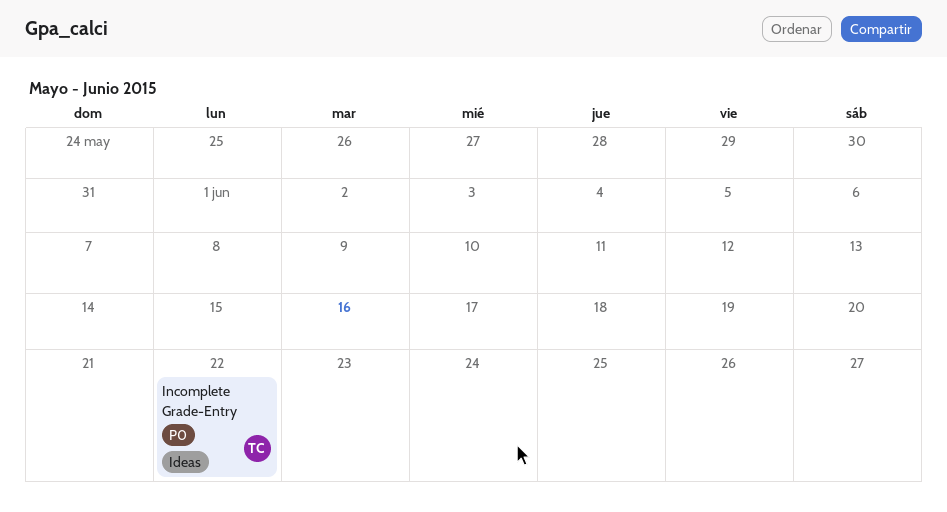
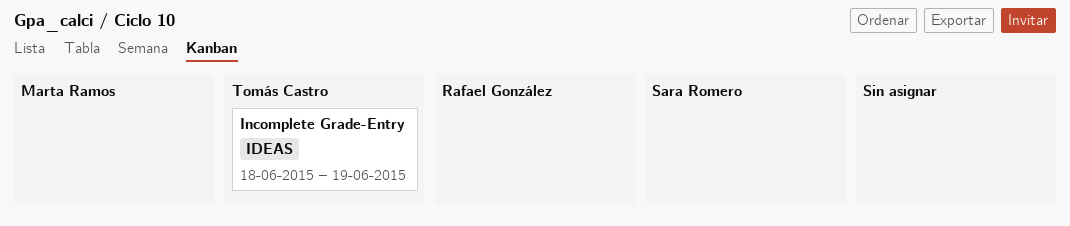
Incomplete Grade-Entry, due: Jun 22 -> Jun 19

